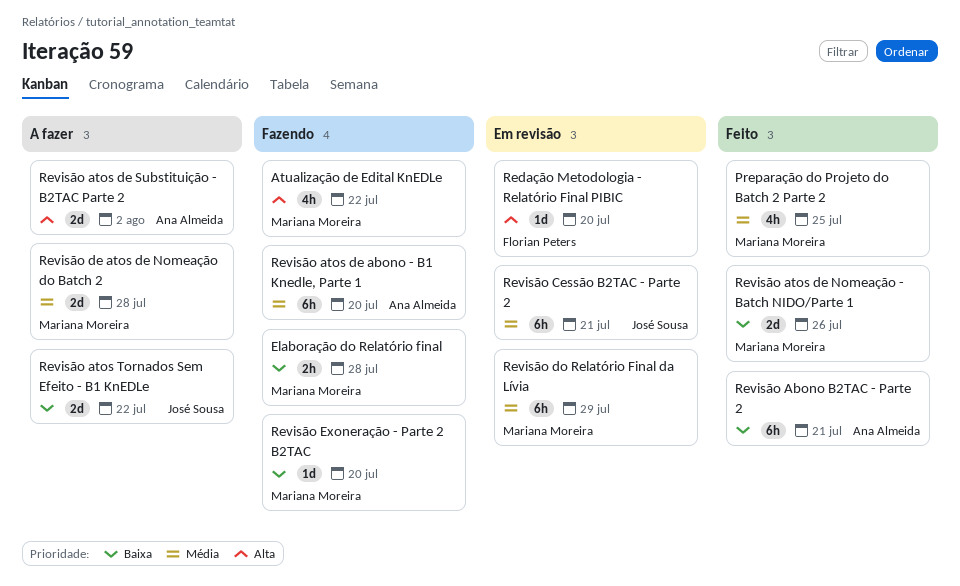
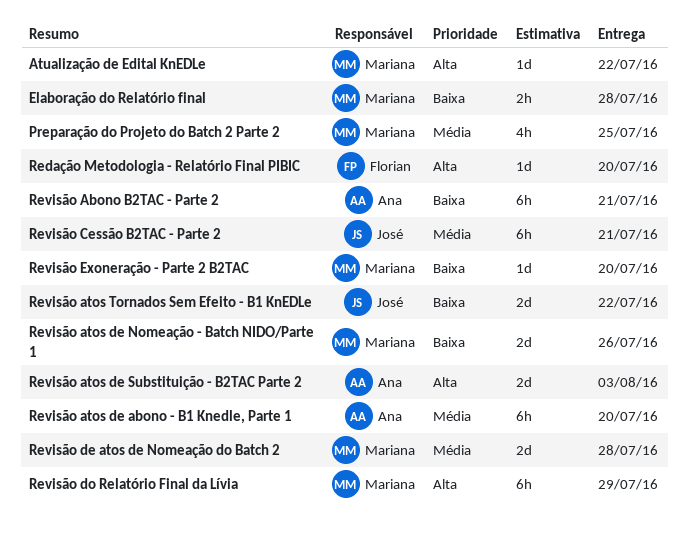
Atualização de Edital KnEDLe, estimate: 4h -> 1d
Revisão atos de Substituição - B2TAC Parte 2, due: Aug 2 -> Aug 3
Revisão do Relatório Final da Lívia, priority: Média -> Alta

